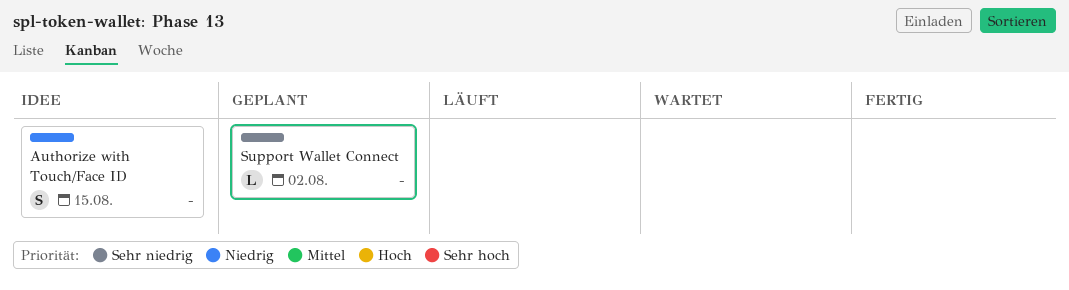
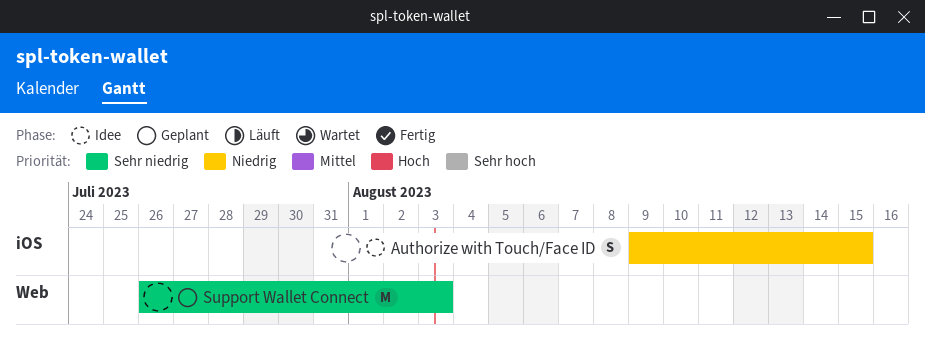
Support Wallet Connect, estimate: L -> M
Support Wallet Connect, due: Aug 2 -> Aug 3

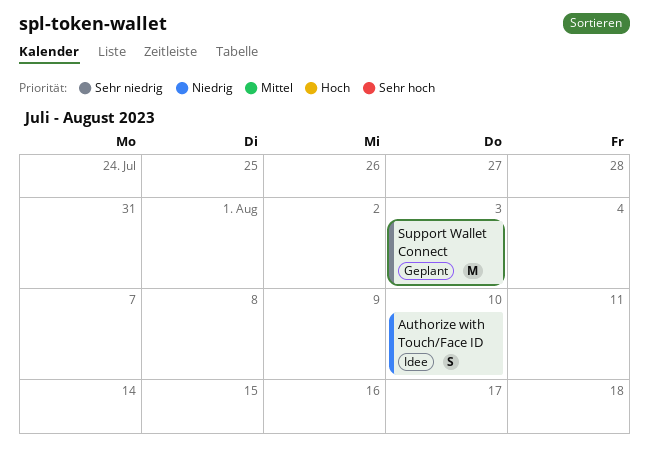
Authorize with Touch/Face ID, due: Aug 15 -> Aug 10

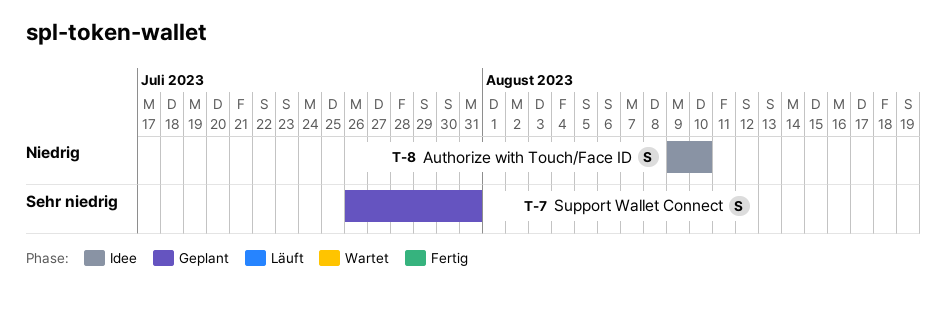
Support Wallet Connect, estimate: M -> S
Support Wallet Connect, due: Aug 3 -> Jul 31

